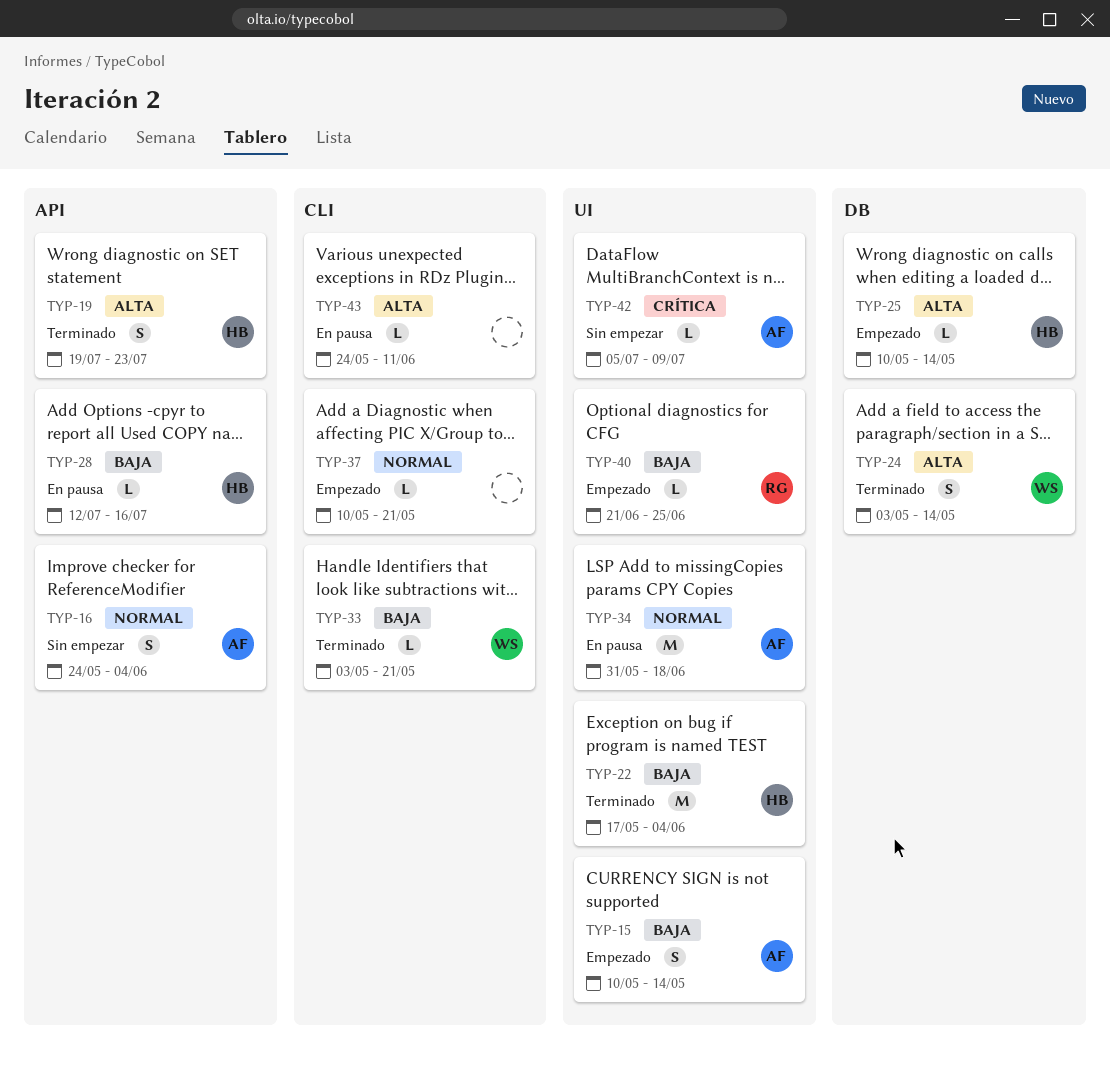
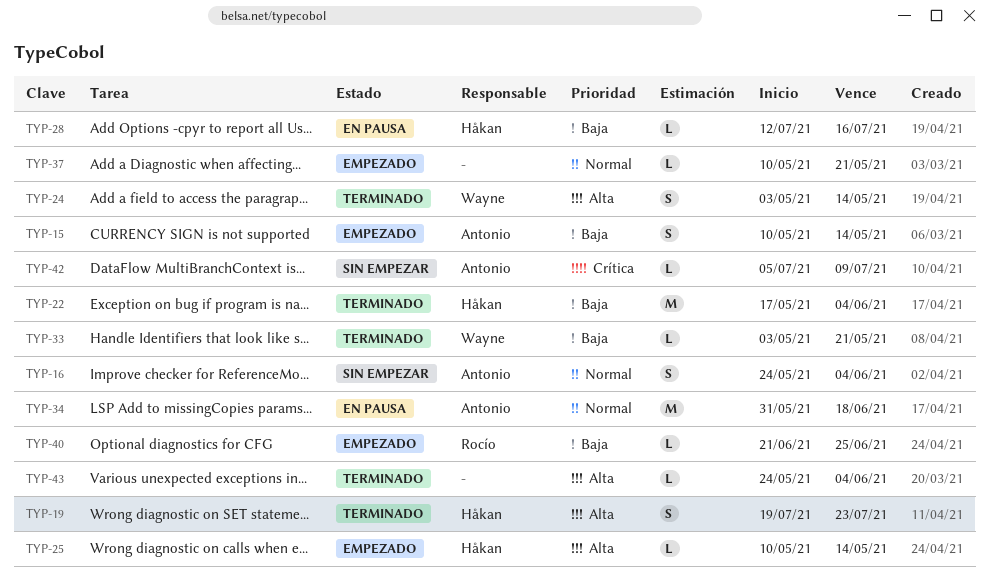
TYP-43, status: En pausa -> Terminado
TYP-43, due: Jun 11 -> Jun 4

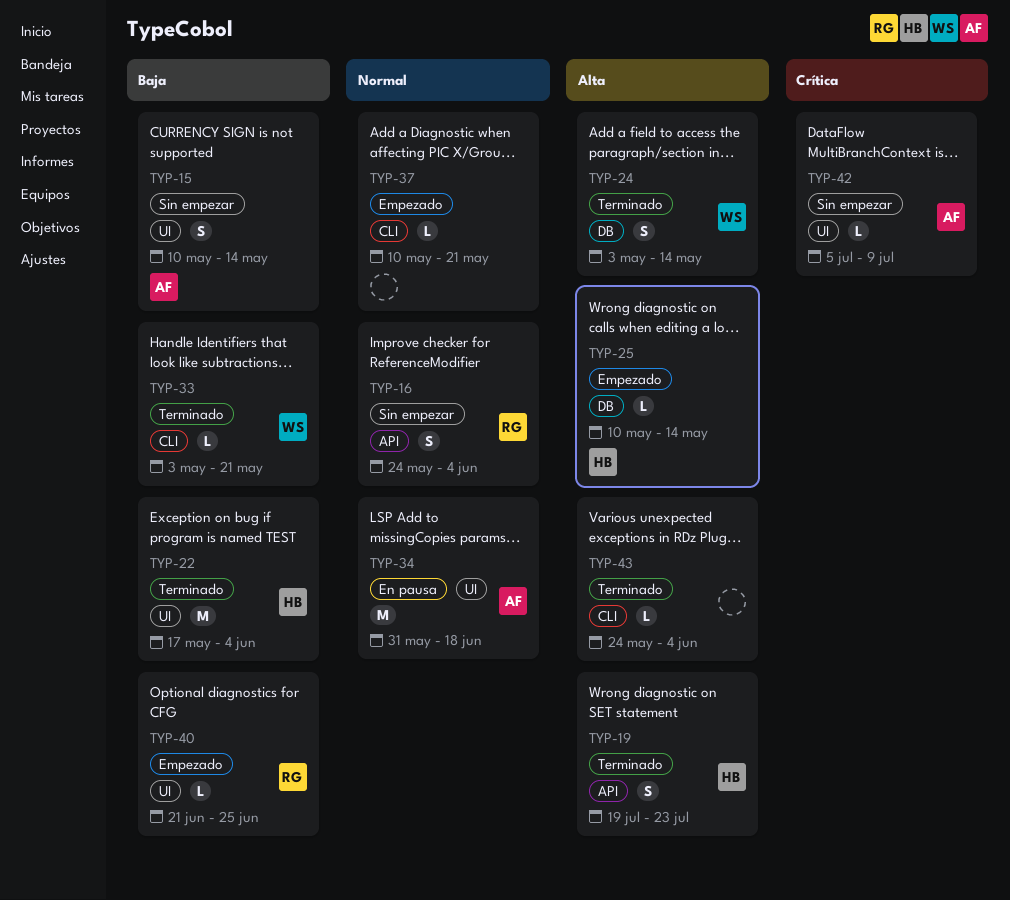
TYP-15, status: Empezado -> Sin empezar
TYP-16, owner: Antonio -> Rocío
TYP-28: present -> none

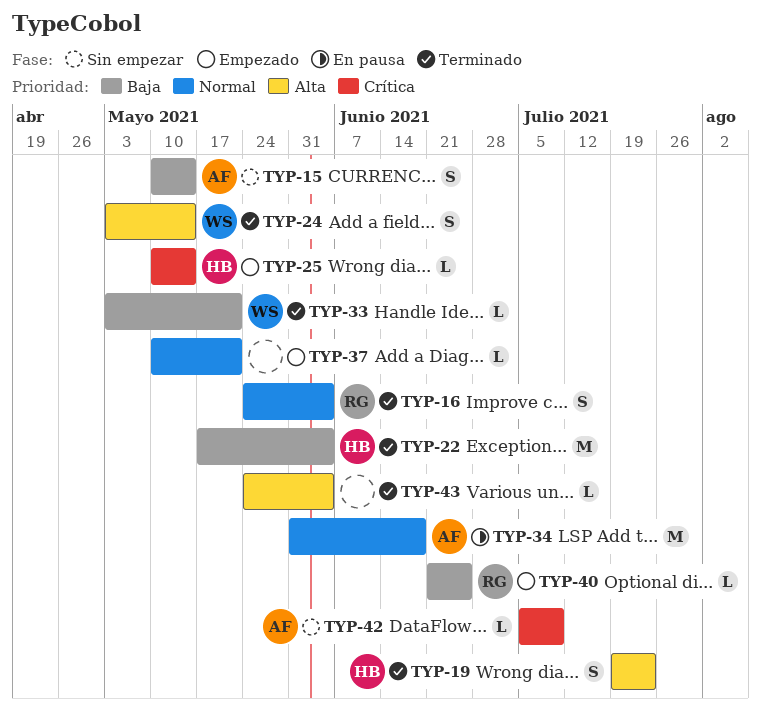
TYP-16, status: Sin empezar -> Terminado
TYP-25, priority: Alta -> Crítica

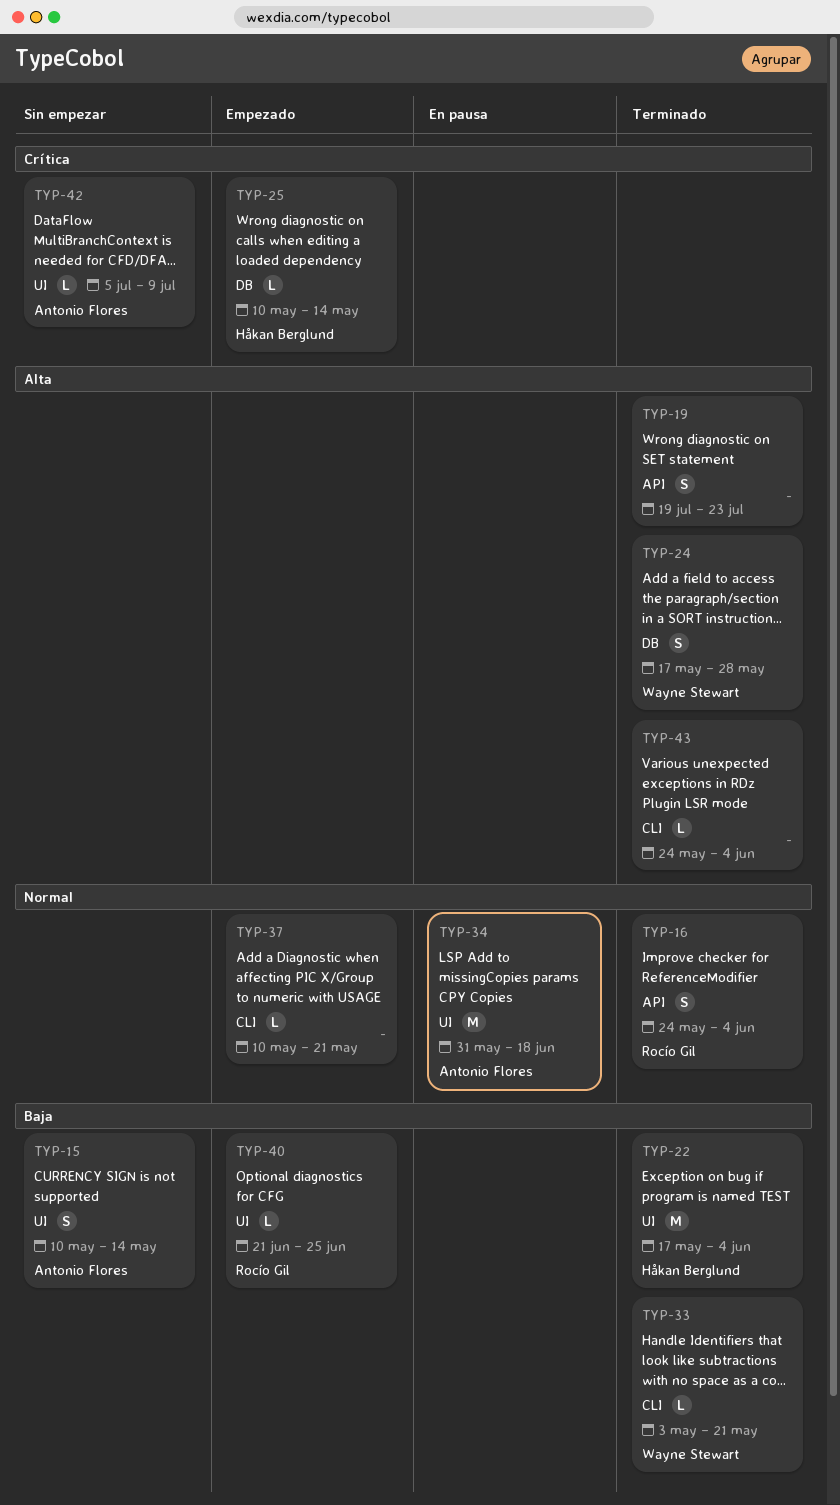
TYP-19, owner: Håkan Berglund -> none
TYP-24, start: May 3 -> May 17
TYP-24, due: May 14 -> May 28

